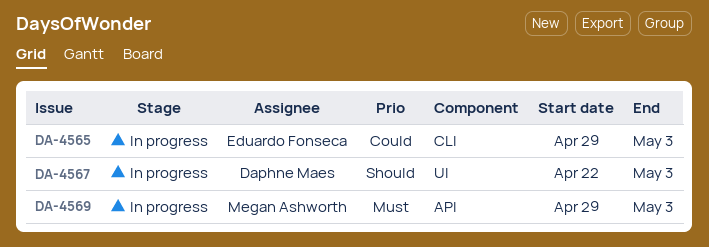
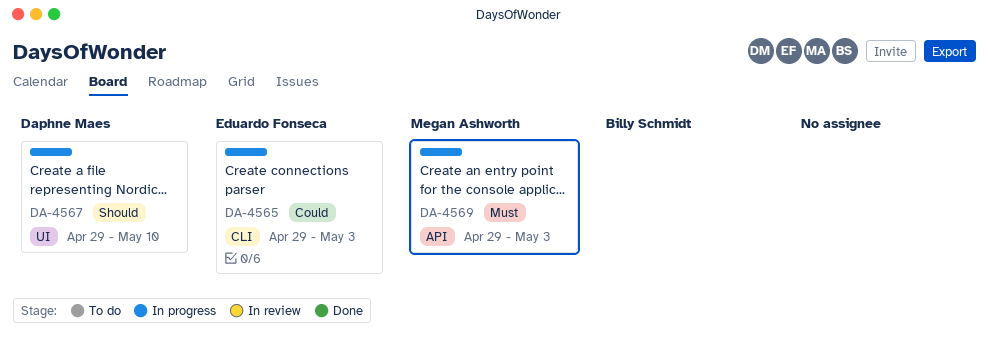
DA-4567, start: Apr 22 -> Apr 29
DA-4567, due: May 3 -> May 10

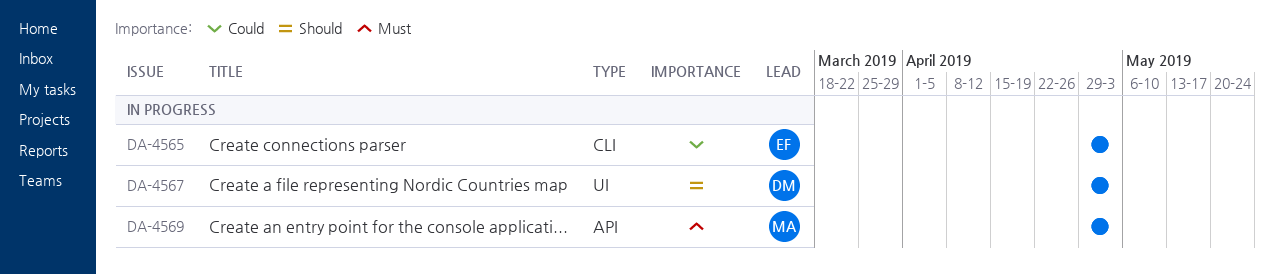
DA-4567, due: May 10 -> May 3

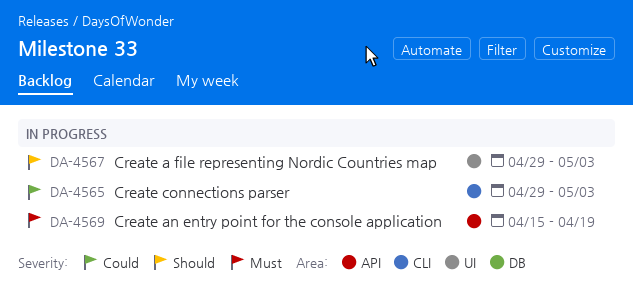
DA-4569, start: Apr 29 -> Apr 15
DA-4569, due: May 3 -> Apr 19

